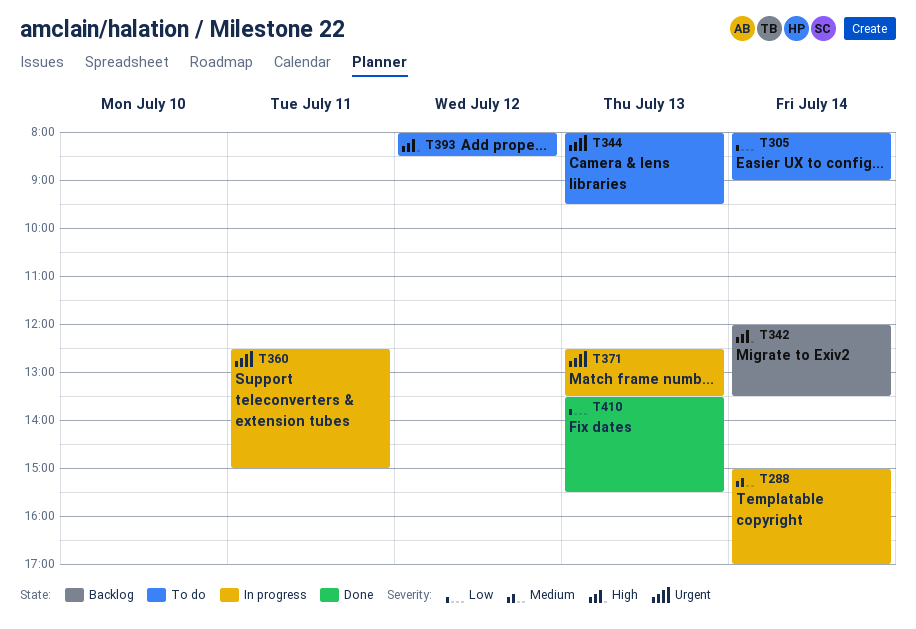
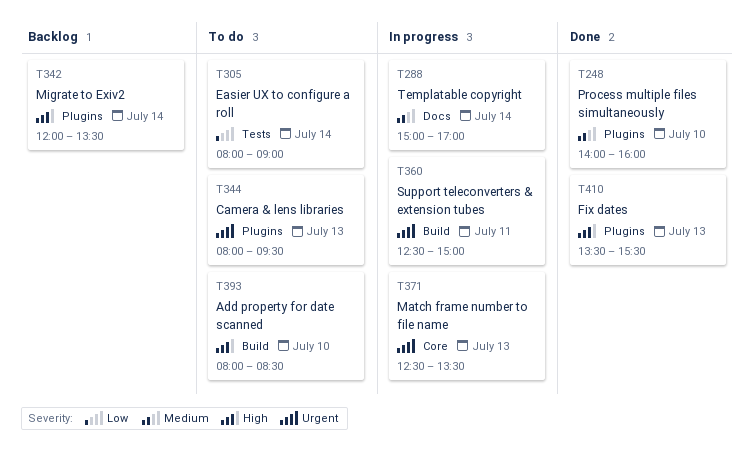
T248: none -> present
T393, day: Jul 12 -> Jul 10
T410, priority: Low -> High

